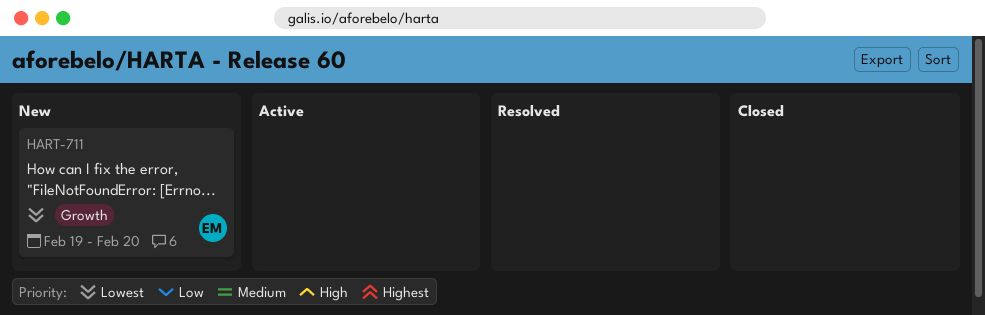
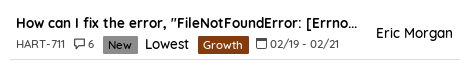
HART-711, due: Feb 20 -> Feb 21

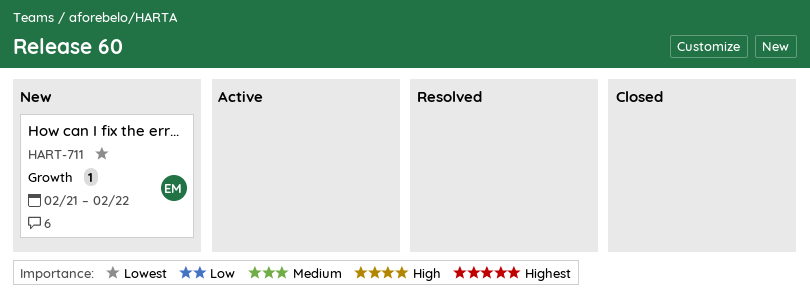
HART-711, start: Feb 19 -> Feb 21
HART-711, due: Feb 21 -> Feb 22

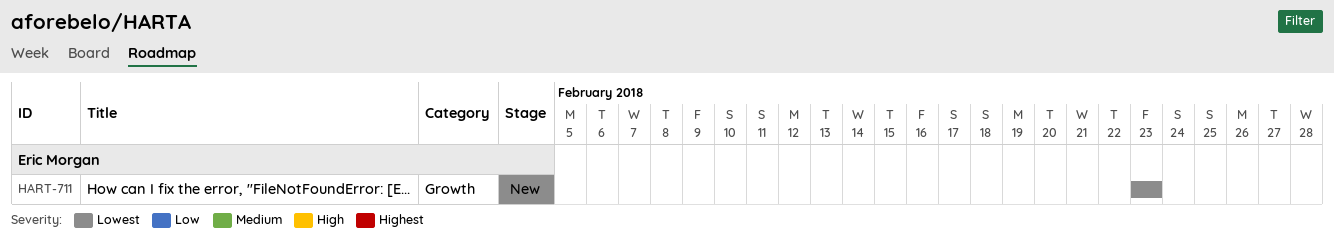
HART-711, start: Feb 21 -> Feb 23
HART-711, due: Feb 22 -> Feb 23

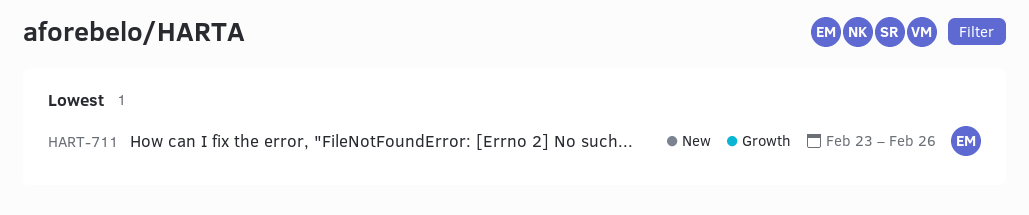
HART-711, due: Feb 23 -> Feb 26

